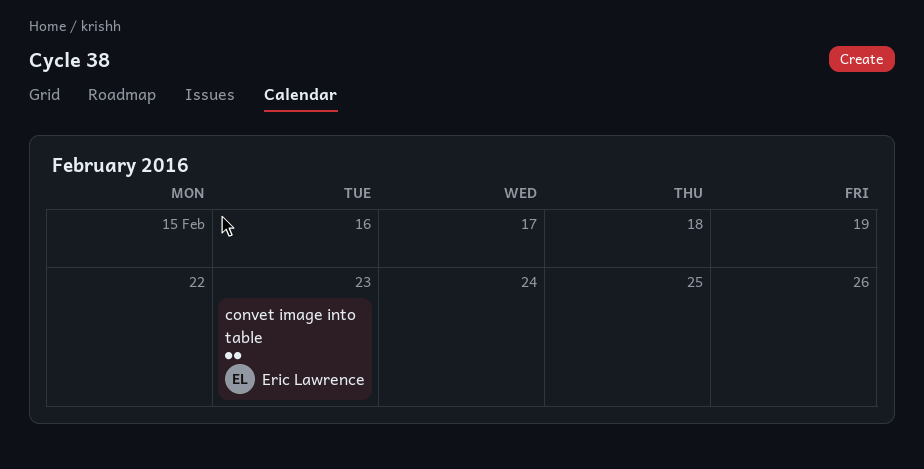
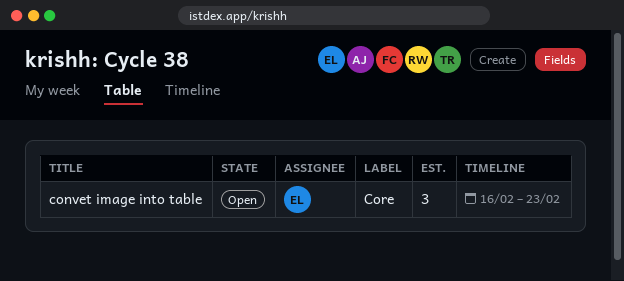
convet image into table, estimate: 2 -> 3

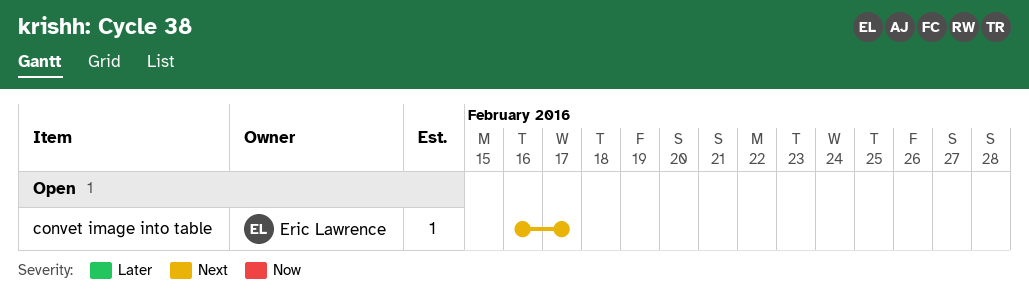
convet image into table, estimate: 3 -> 1
convet image into table, due: Feb 23 -> Feb 17

